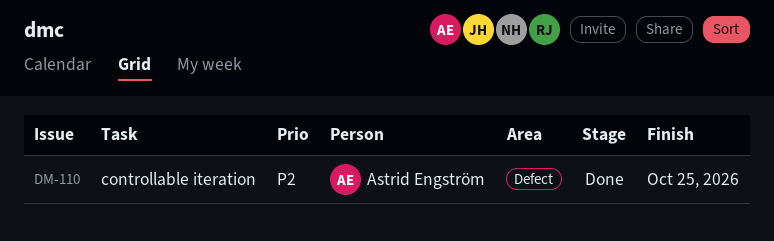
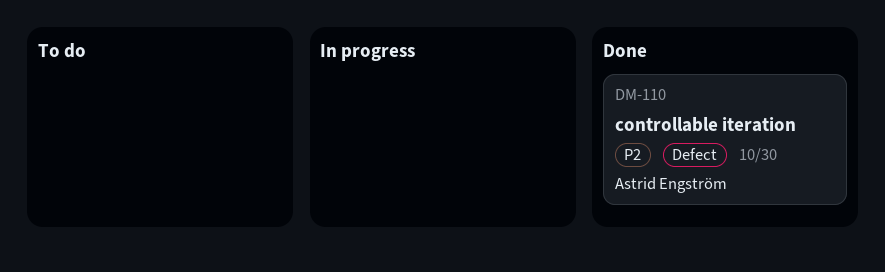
DM-110, due: Oct 25 -> Oct 30

